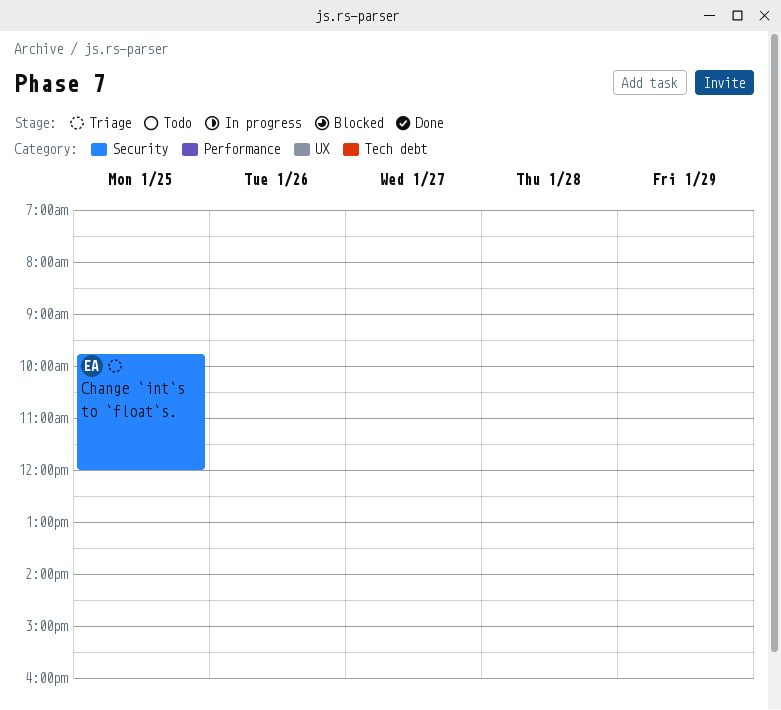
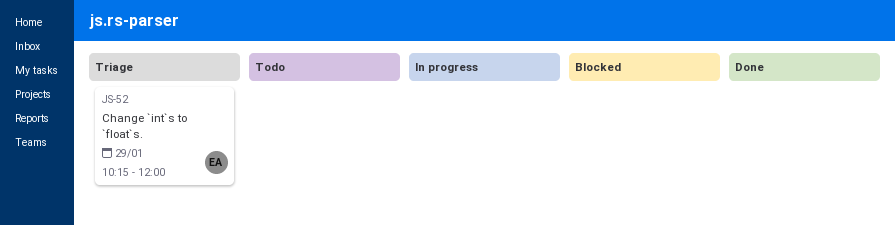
Change `int`s to `float`s., day: Jan 25 -> Jan 29
Change `int`s to `float`s., begins: 09:45 -> 10:15

